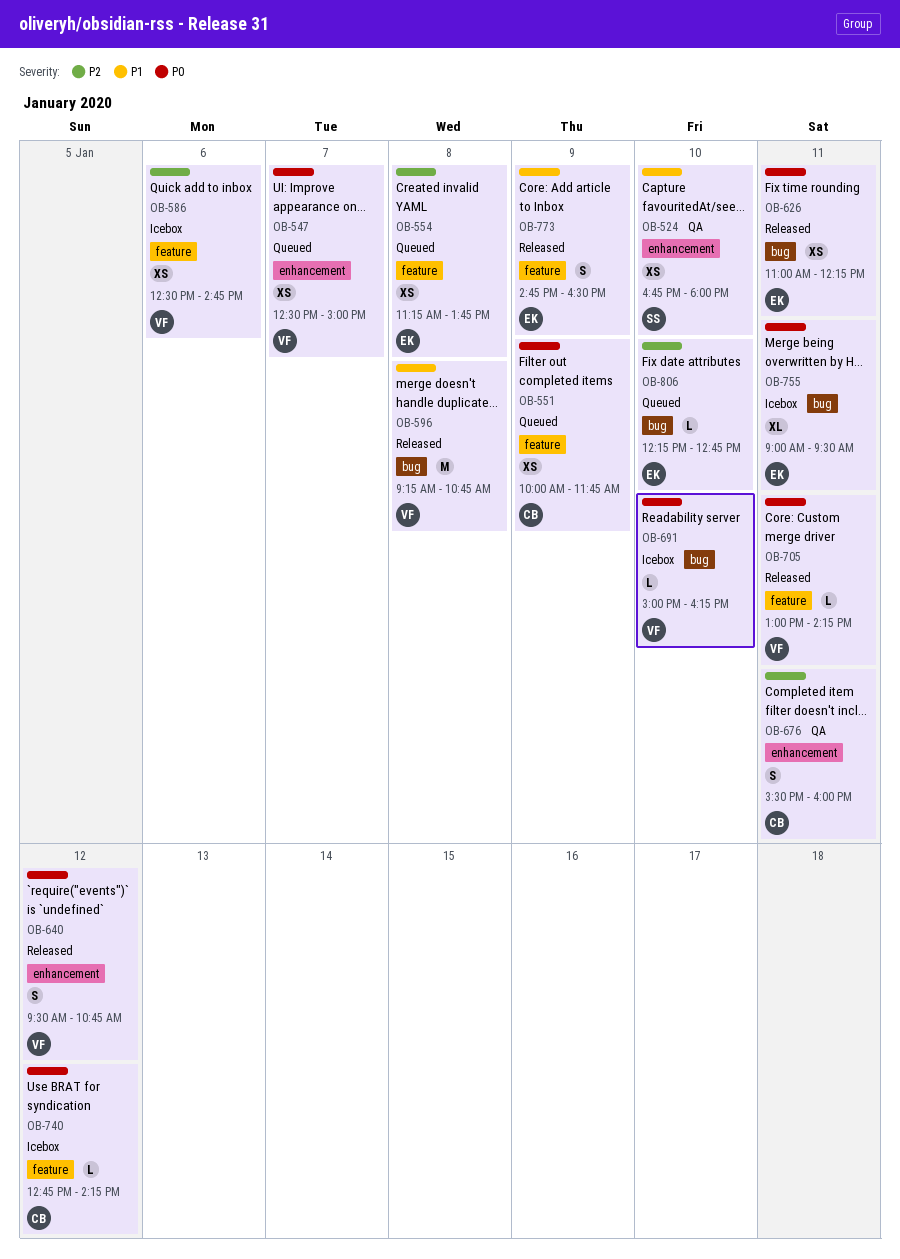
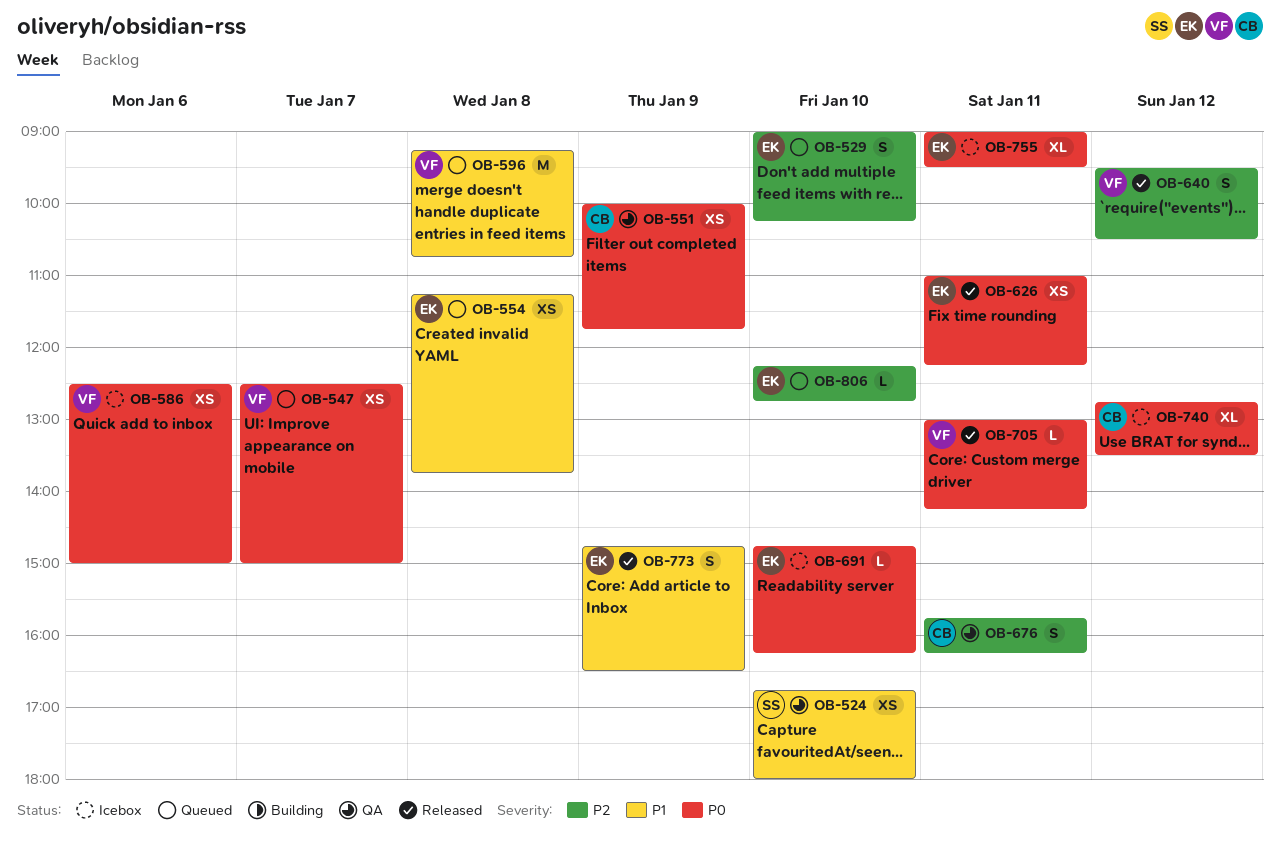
OB-529: none -> present
OB-551, status: Queued -> QA
OB-554, priority: P2 -> P1
OB-586, priority: P2 -> P0
OB-586, ends: 14:45 -> 15:00
OB-596, status: Released -> Queued
OB-640, priority: P0 -> P2
OB-640, ends: 10:45 -> 10:30
OB-676, begins: 15:30 -> 15:45
OB-676, ends: 16:00 -> 16:15
OB-691, owner: VF -> EK
OB-691, begins: 15:00 -> 14:45
OB-740, estimate: L -> XL
OB-740, ends: 14:15 -> 13:30

